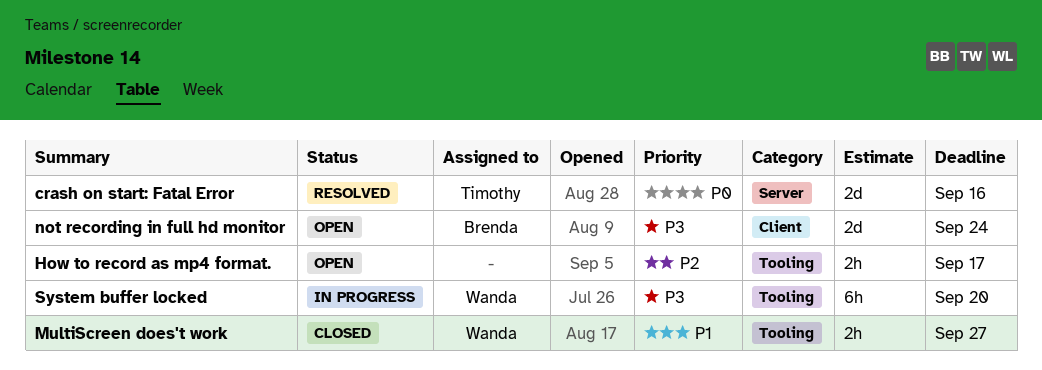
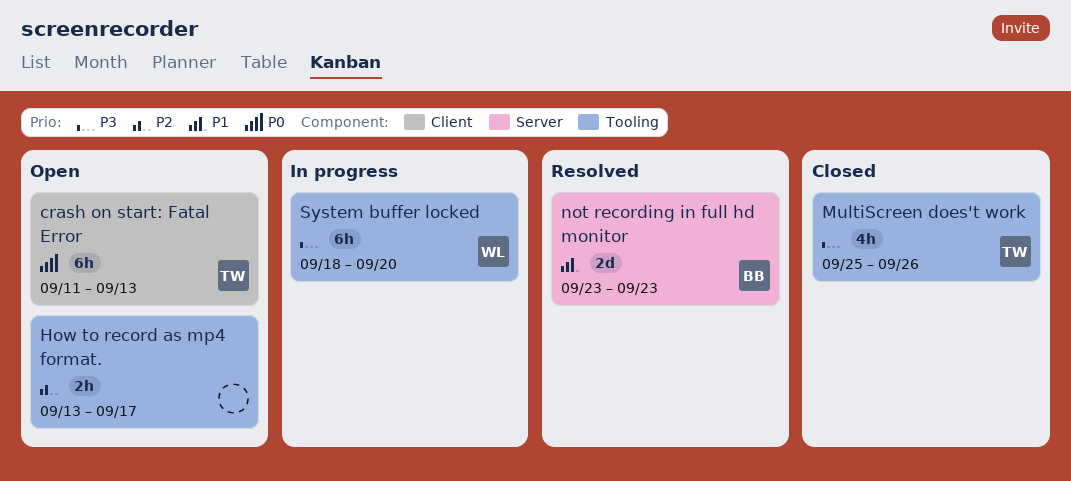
crash on start: Fatal Error, status: Resolved -> Open
crash on start: Fatal Error, label: Server -> Client
crash on start: Fatal Error, estimate: 2d -> 6h
crash on start: Fatal Error, due: Sep 16 -> Sep 13
MultiScreen does't work, owner: Wanda -> Timothy
MultiScreen does't work, priority: P1 -> P3
MultiScreen does't work, estimate: 2h -> 4h
MultiScreen does't work, due: Sep 27 -> Sep 26
not recording in full hd monitor, status: Open -> Resolved
not recording in full hd monitor, priority: P3 -> P1
not recording in full hd monitor, label: Client -> Server
not recording in full hd monitor, due: Sep 24 -> Sep 23

